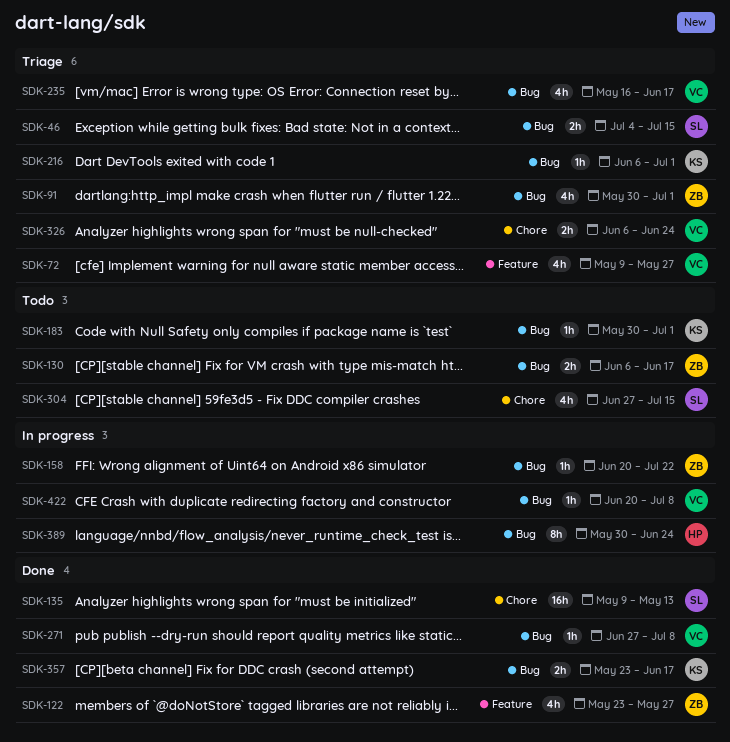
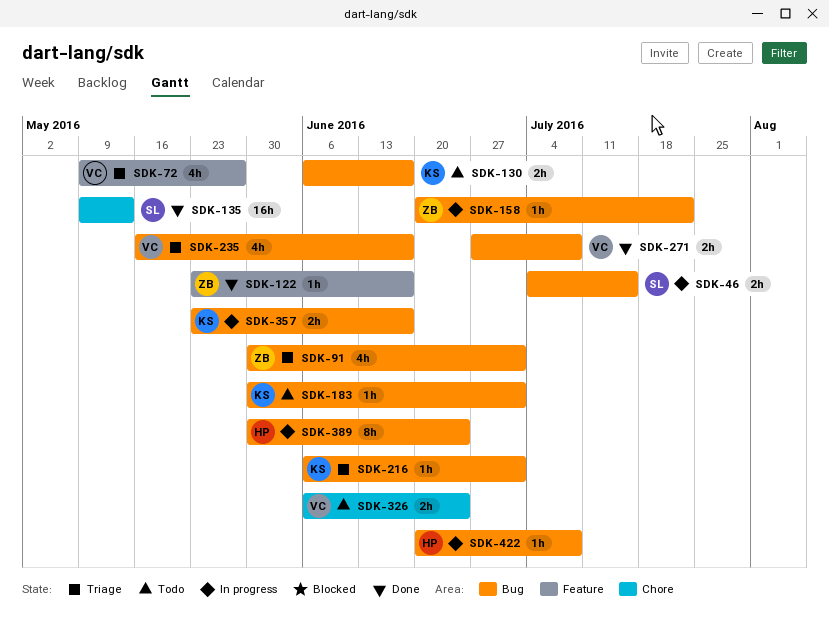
SDK-46, status: Triage -> In progress
SDK-122, estimate: 4h -> 1h
SDK-122, due: May 27 -> Jun 17
SDK-130, owner: ZB -> KS
SDK-271, estimate: 1h -> 2h
SDK-304: present -> none
SDK-326, status: Triage -> Todo
SDK-357, status: Done -> In progress
SDK-422, owner: VC -> HP

